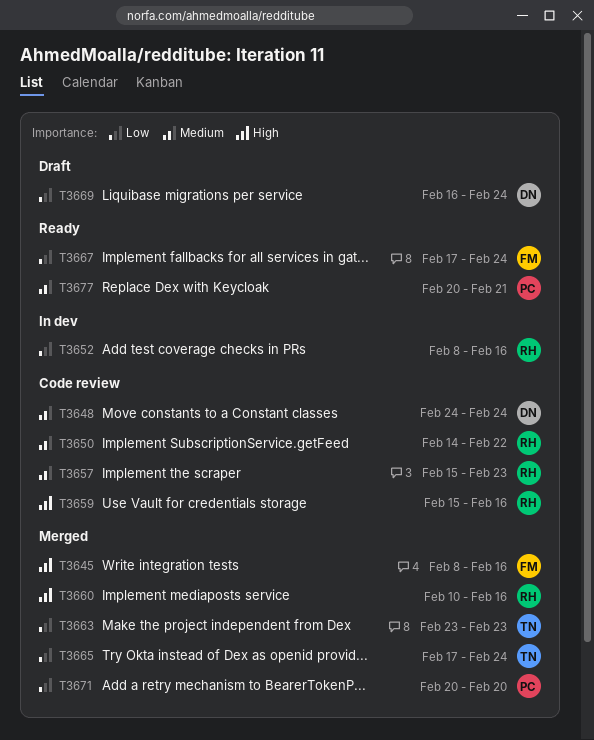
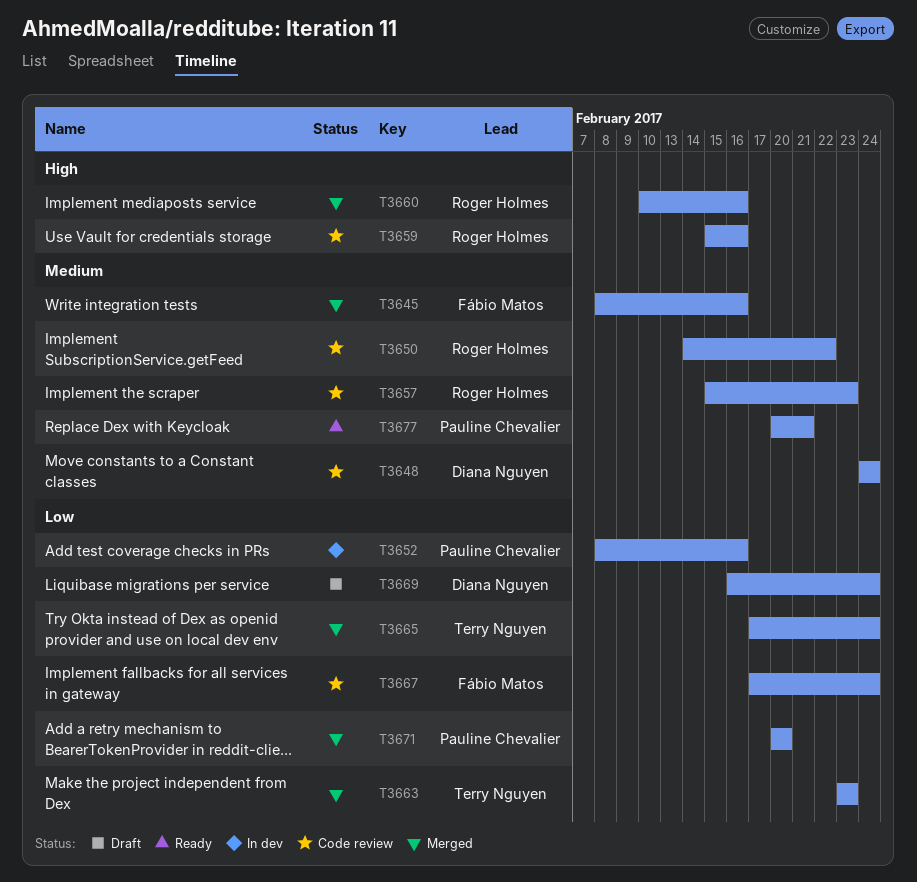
T3645, priority: High -> Medium
T3652, owner: Roger Holmes -> Pauline Chevalier
T3667, status: Ready -> Code review

